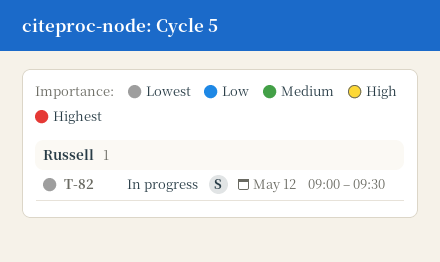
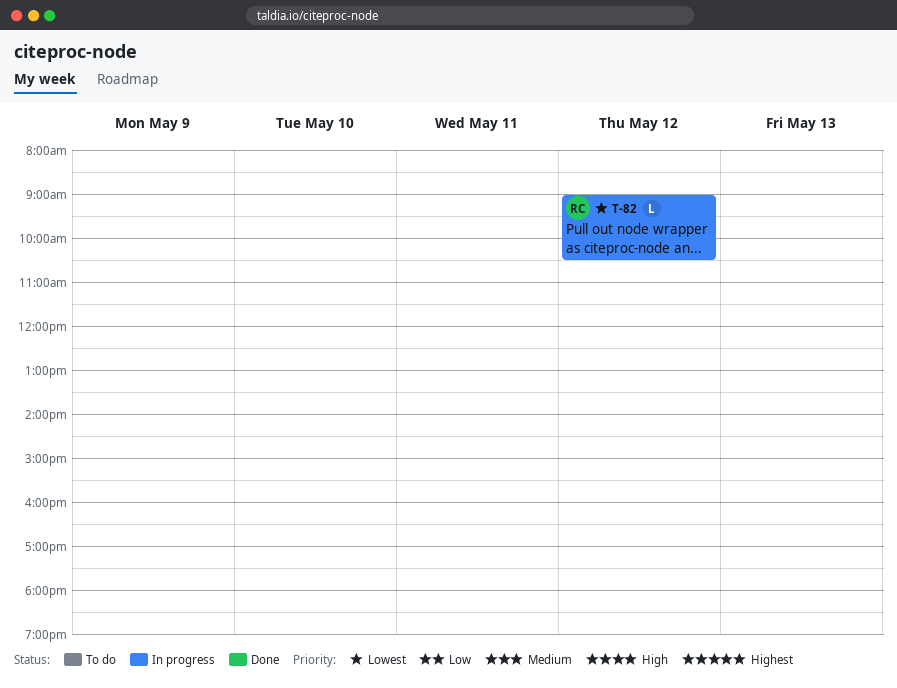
T-82, estimate: S -> L
T-82, ends: 09:30 -> 10:30

